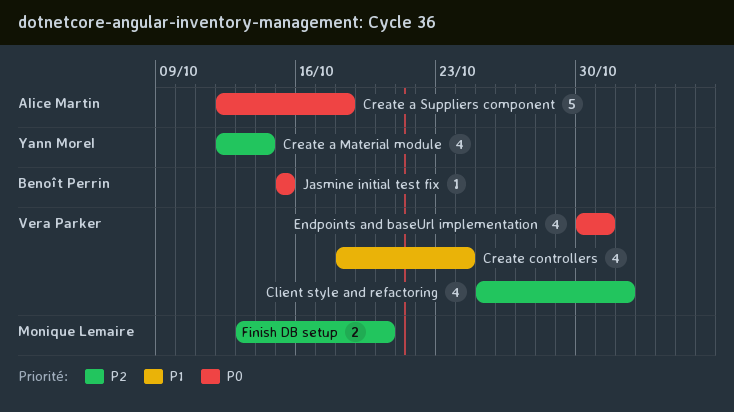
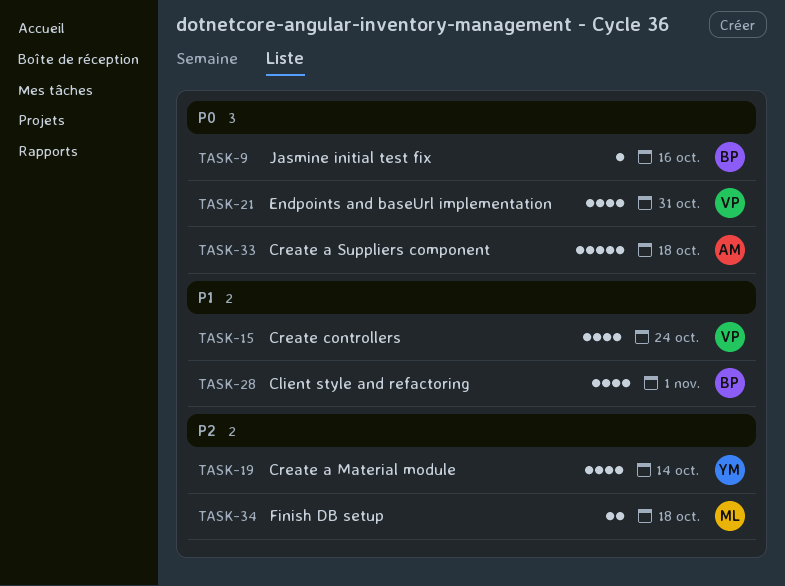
Client style and refactoring, owner: Vera Parker -> Benoît Perrin
Client style and refactoring, priority: P2 -> P1
Finish DB setup, due: Oct 20 -> Oct 18
Jasmine initial test fix, due: Oct 15 -> Oct 16

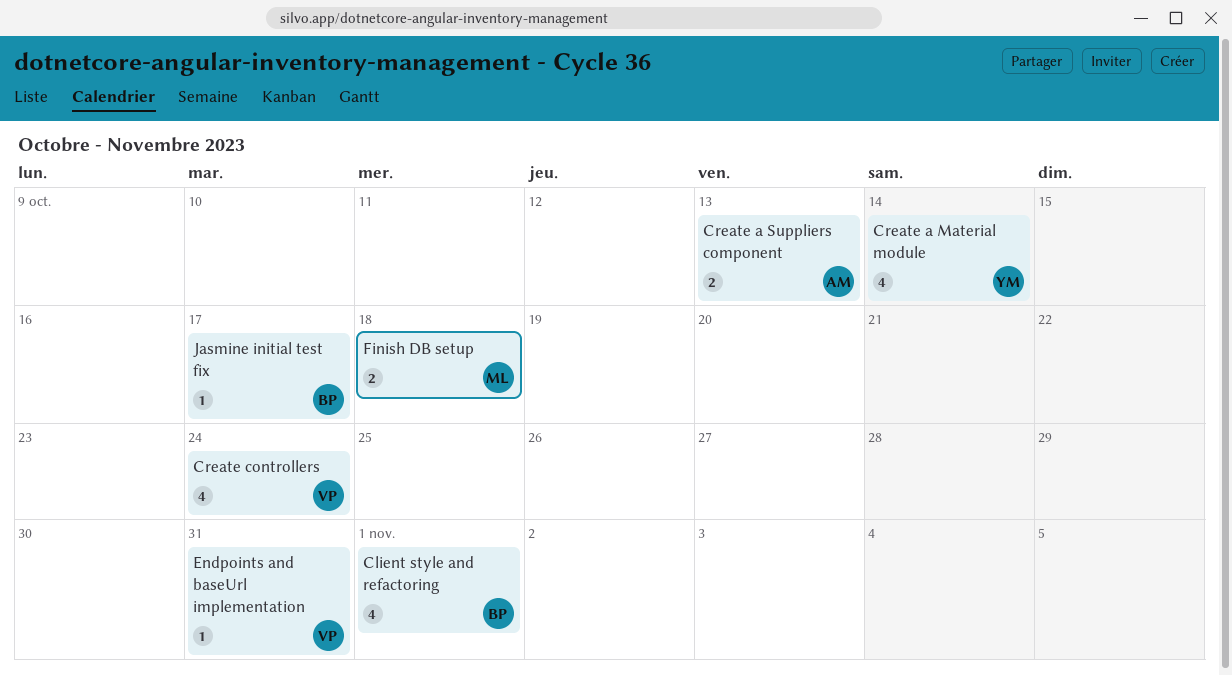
Create a Suppliers component, estimate: 5 -> 2
Create a Suppliers component, due: Oct 18 -> Oct 13
Endpoints and baseUrl implementation, estimate: 4 -> 1
Jasmine initial test fix, due: Oct 16 -> Oct 17

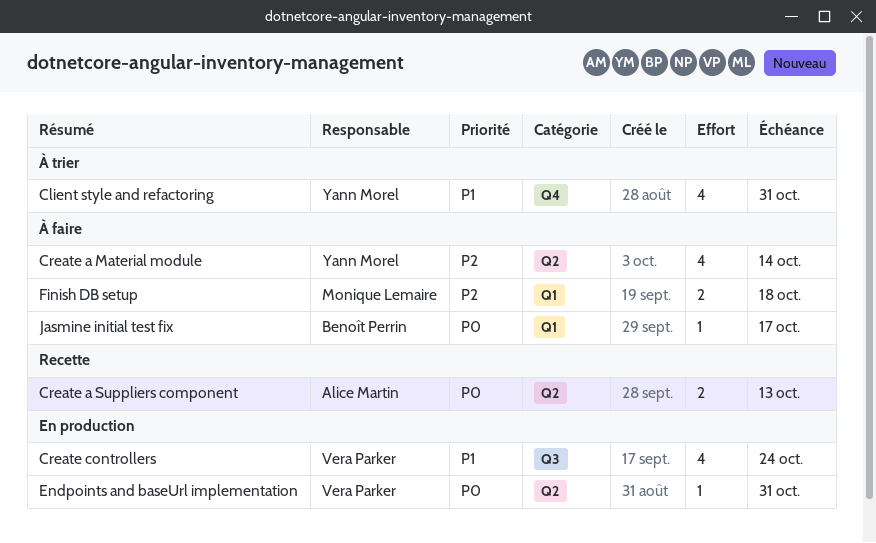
Client style and refactoring, owner: Benoît Perrin -> Yann Morel
Client style and refactoring, due: Nov 1 -> Oct 31

